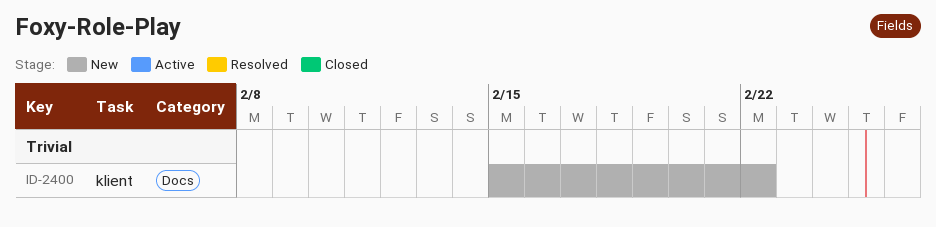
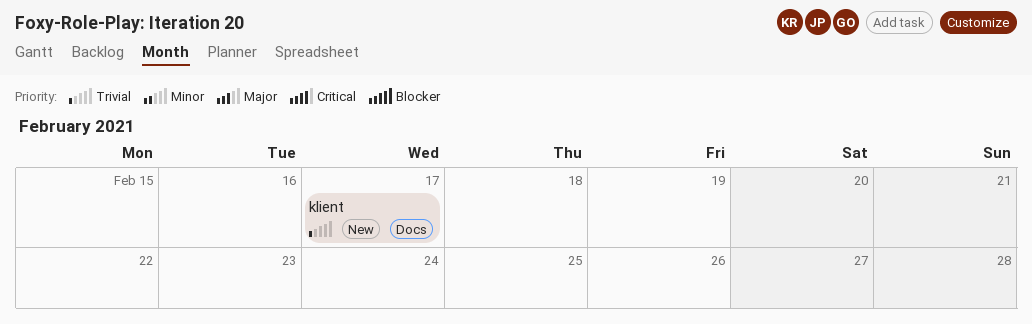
klient, due: Feb 22 -> Feb 17

